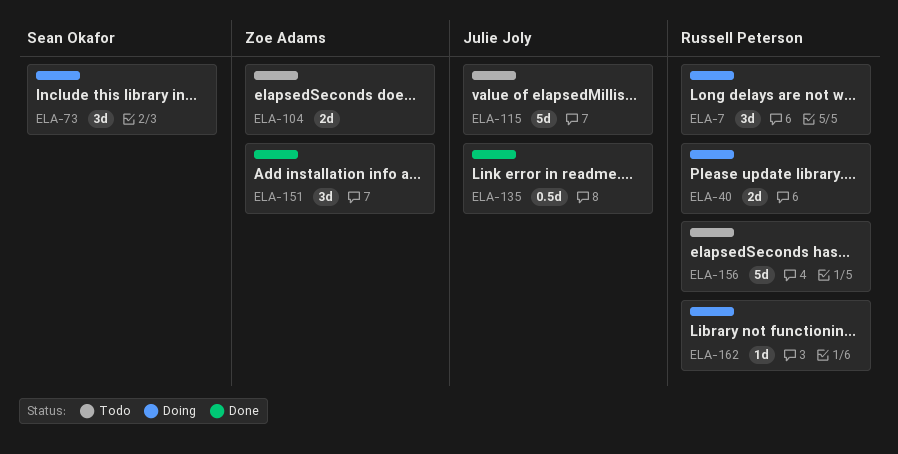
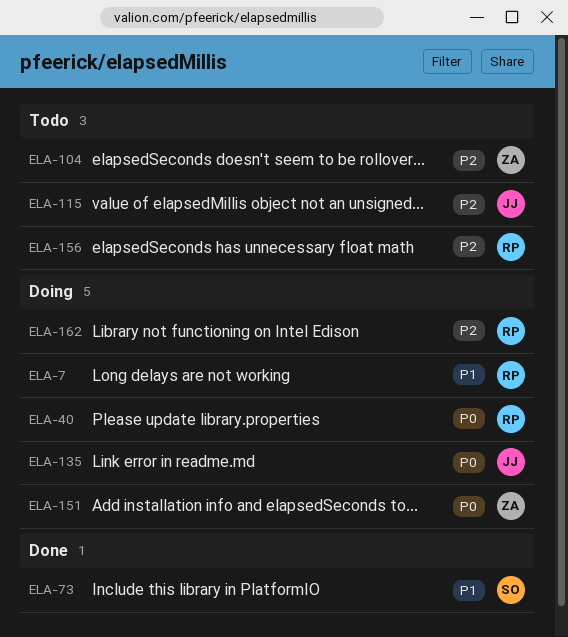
ELA-73, status: Doing -> Done
ELA-135, status: Done -> Doing
ELA-151, status: Done -> Doing

